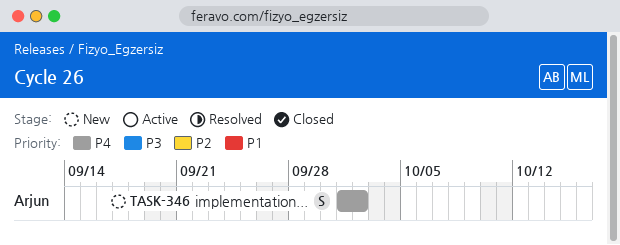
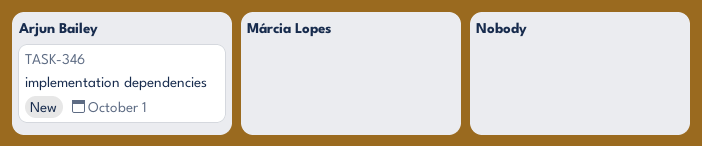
TASK-346, due: Oct 2 -> Oct 1

